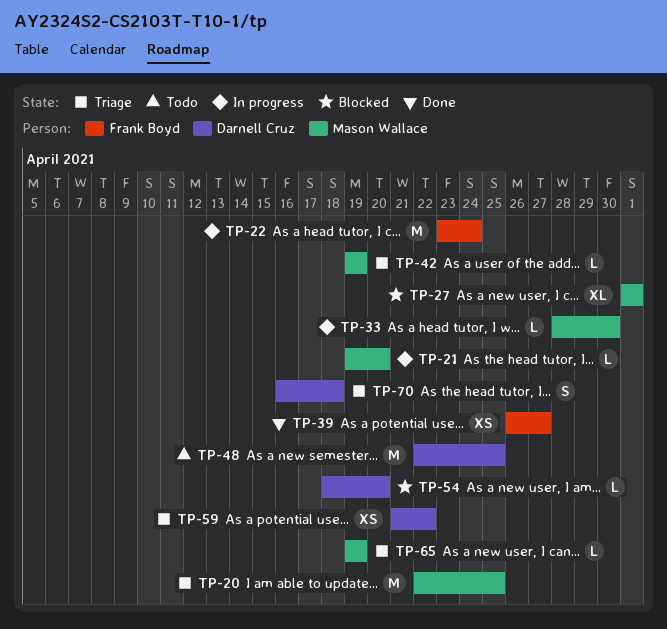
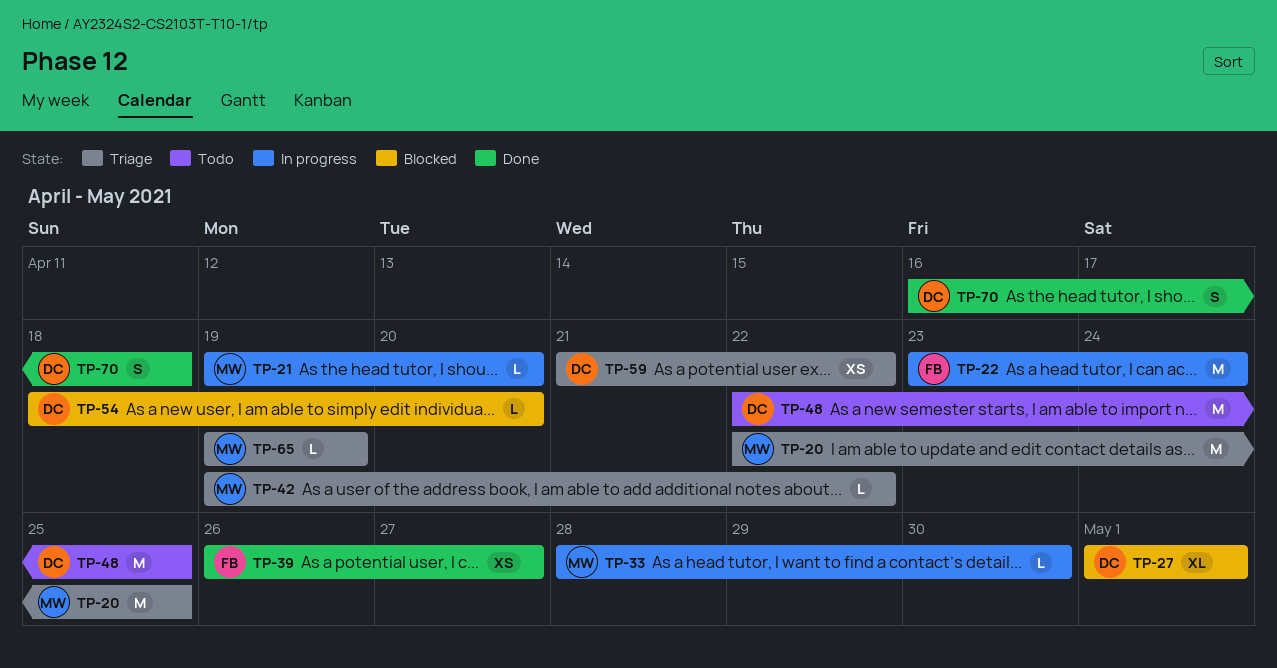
TP-27, owner: Mason Wallace -> Darnell Cruz
TP-42, due: Apr 19 -> Apr 22
TP-70, status: Triage -> Done

